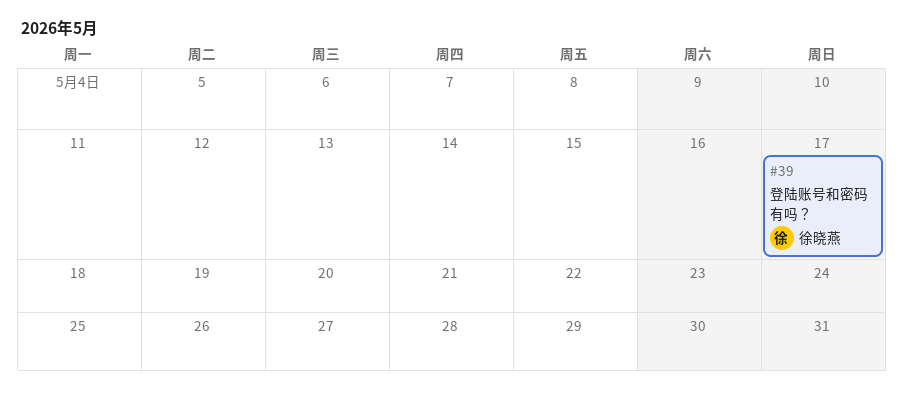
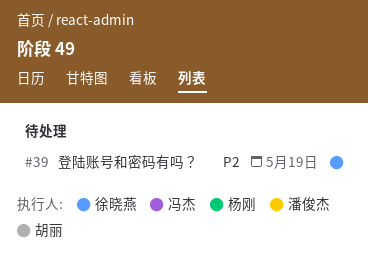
#39, due: May 17 -> May 19

